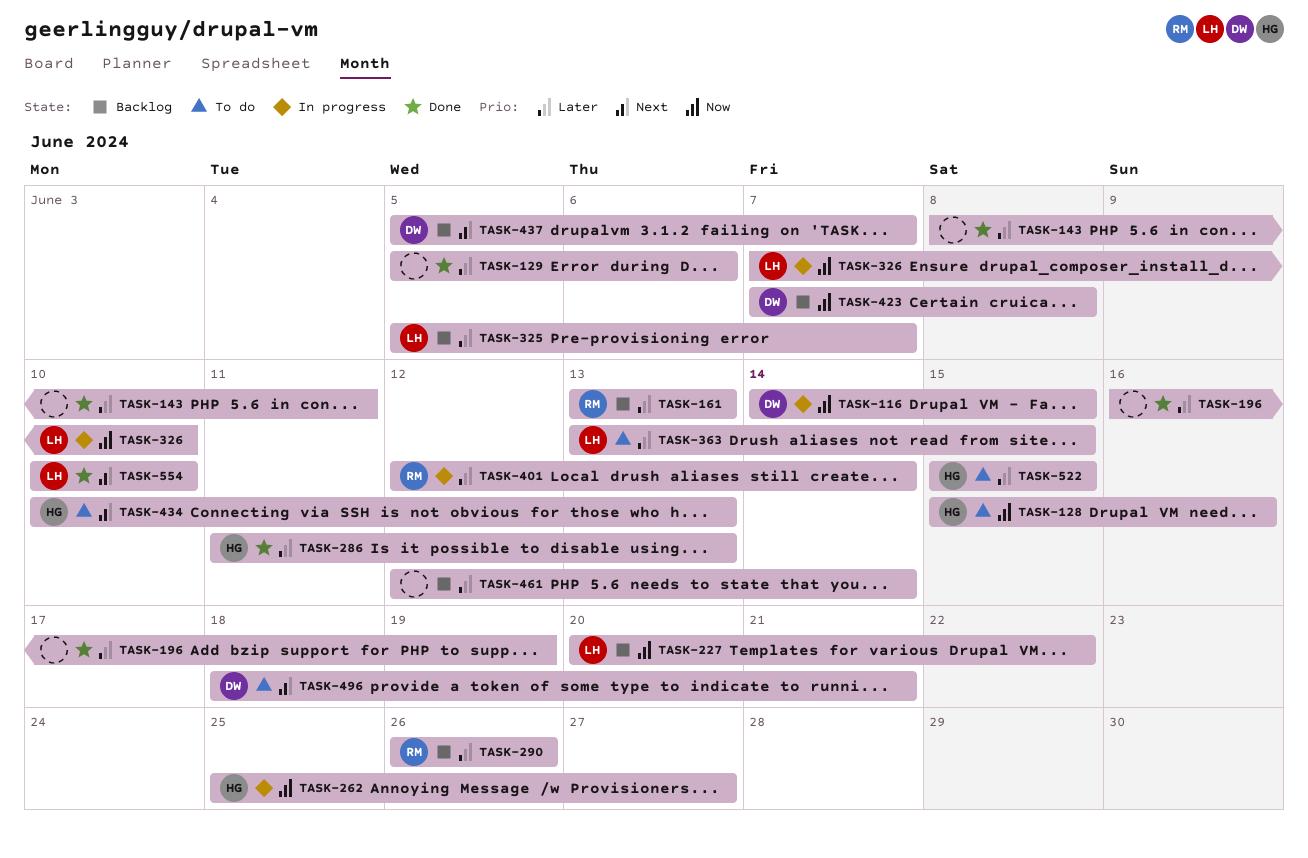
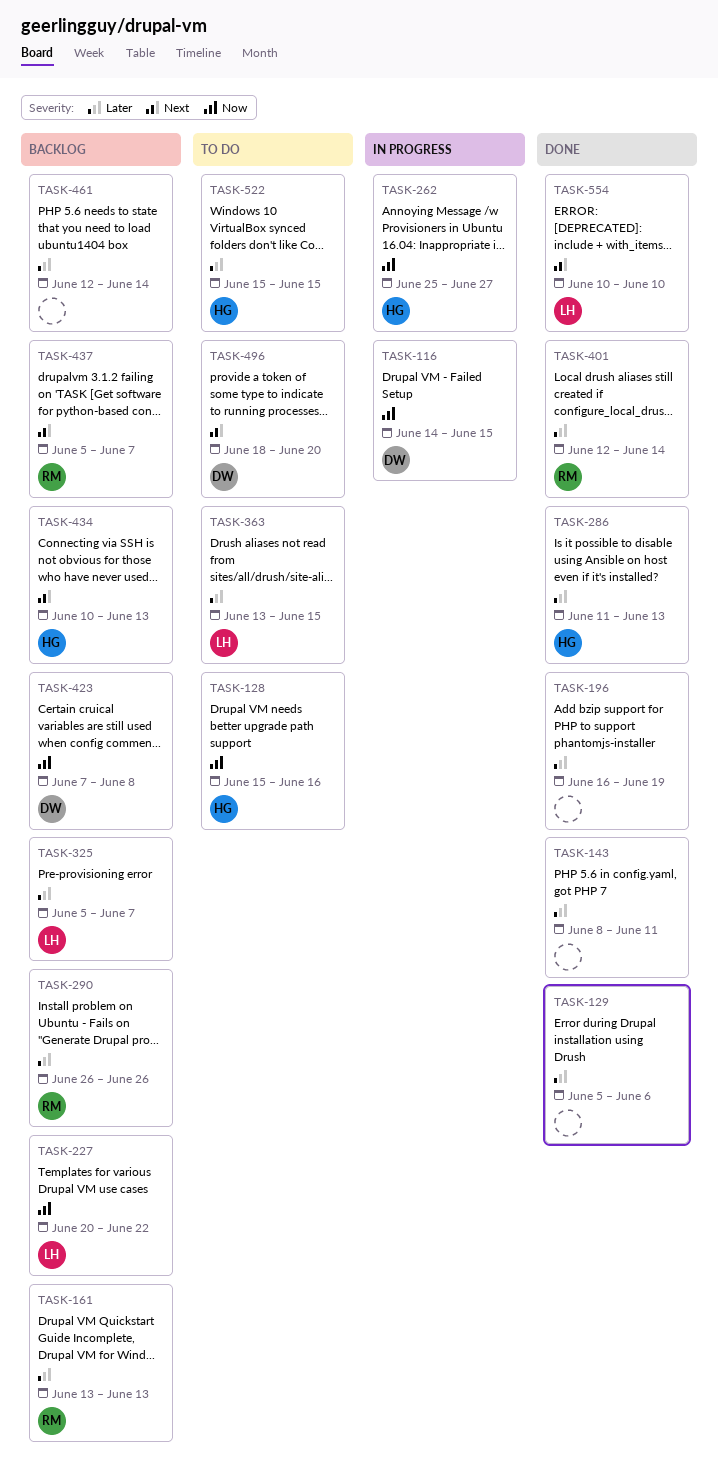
TASK-326: present -> none
TASK-401, status: In progress -> Done
TASK-434, status: To do -> Backlog
TASK-437, owner: DW -> RM
TASK-496, due: Jun 21 -> Jun 20

